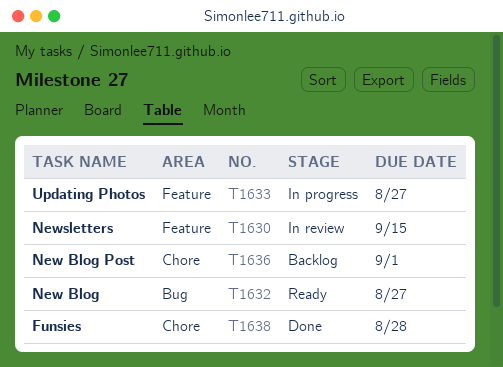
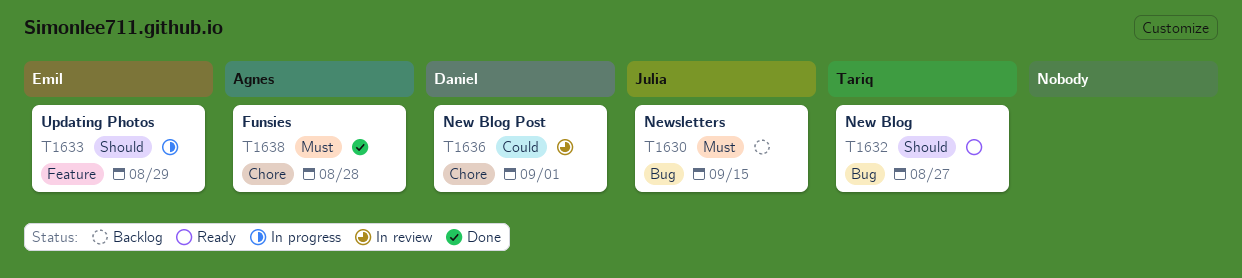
T1630, status: In review -> Backlog
T1630, label: Feature -> Bug
T1633, due: Aug 27 -> Aug 29
T1636, status: Backlog -> In review

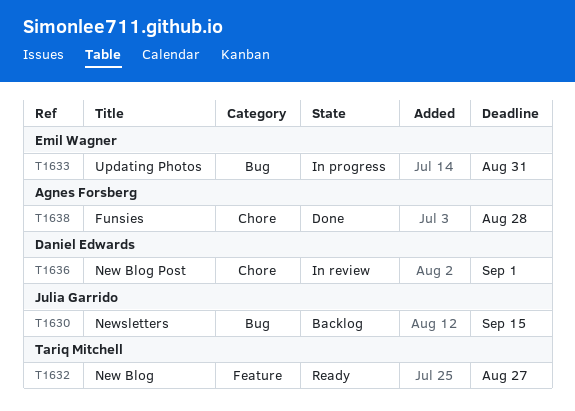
T1632, label: Bug -> Feature
T1633, label: Feature -> Bug
T1633, due: Aug 29 -> Aug 31

